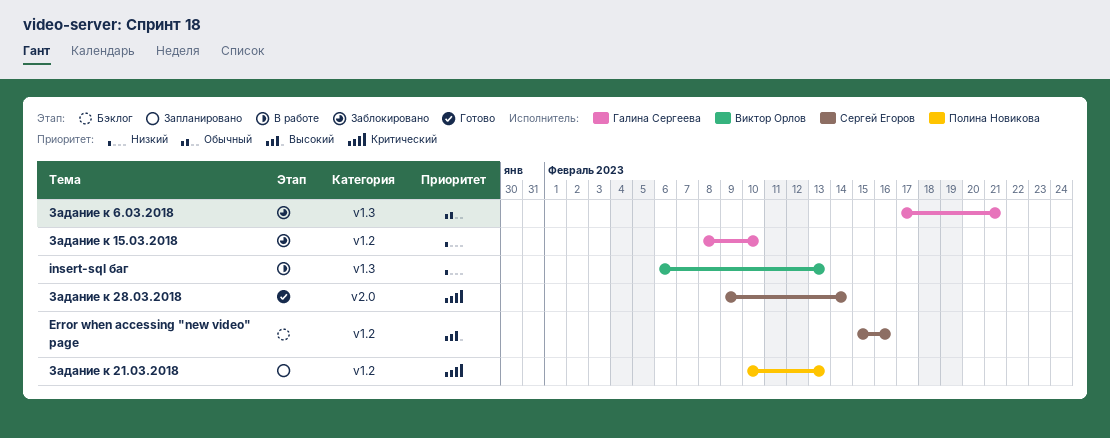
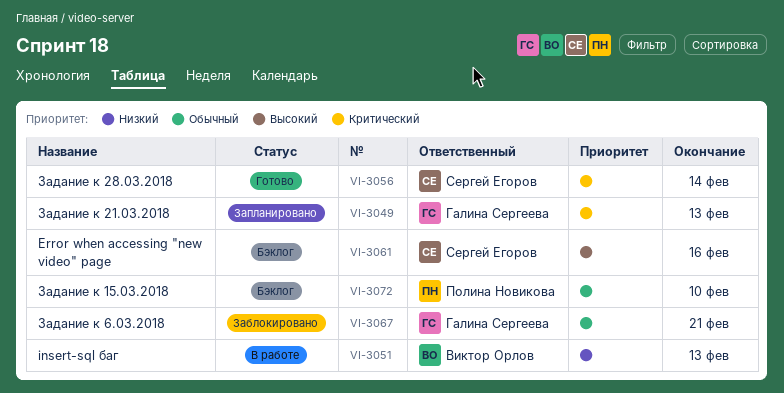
Задание к 15.03.2018, status: Заблокировано -> Бэклог
Задание к 15.03.2018, owner: Галина Сергеева -> Полина Новикова
Задание к 15.03.2018, priority: Низкий -> Обычный
Задание к 21.03.2018, owner: Полина Новикова -> Галина Сергеева

